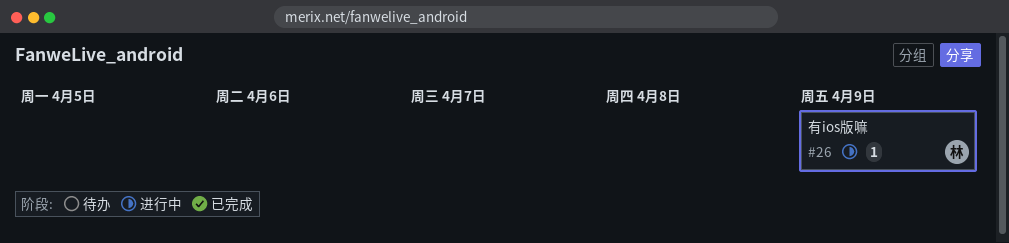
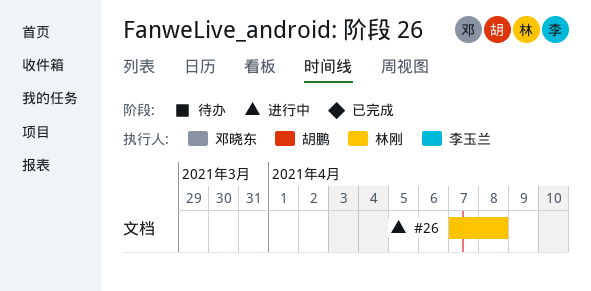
#26, due: Apr 9 -> Apr 8

